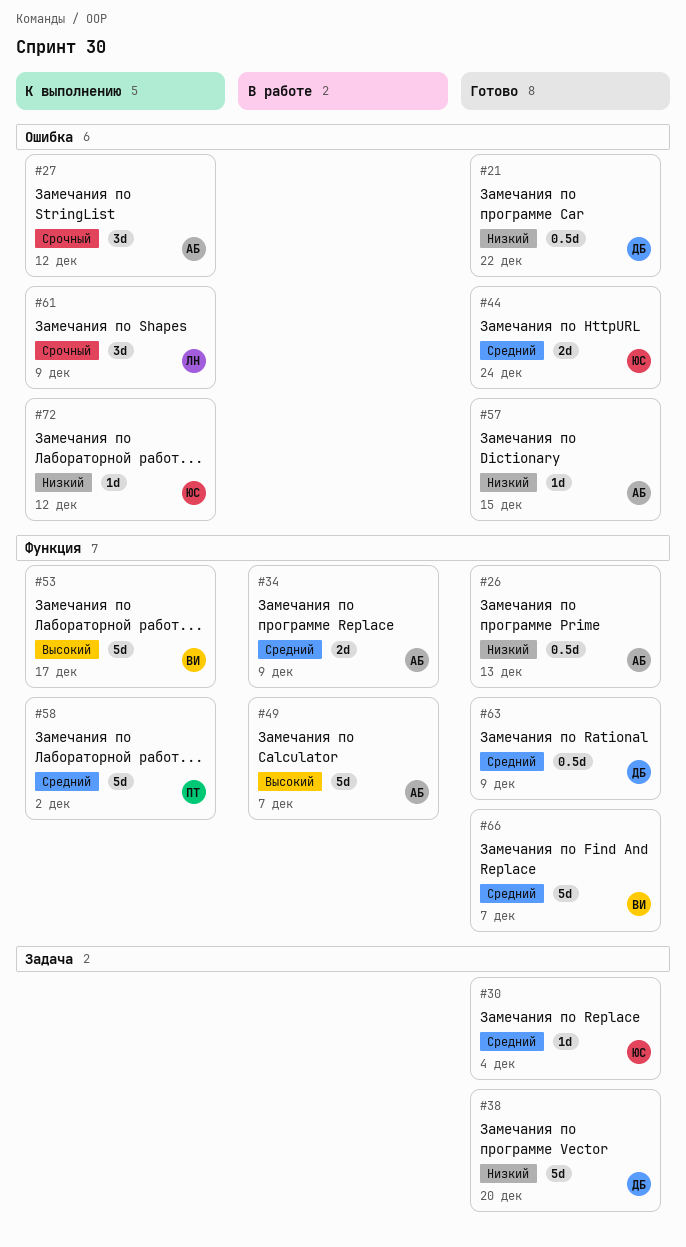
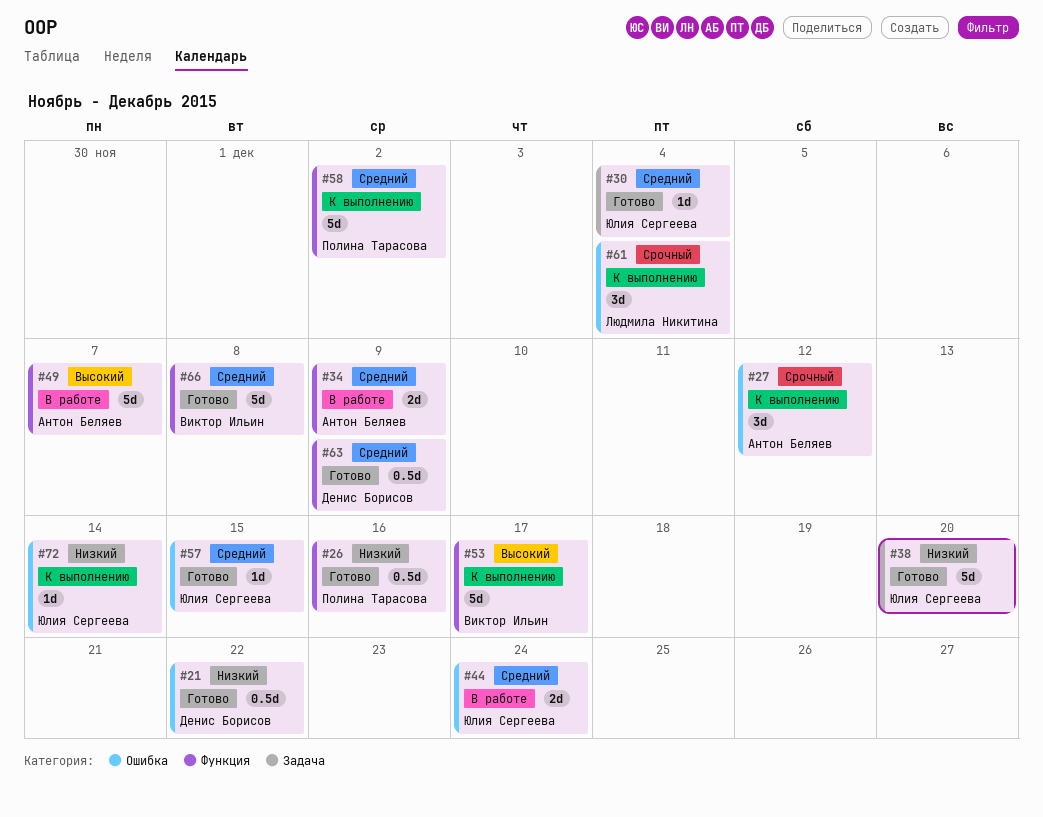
#26, owner: Антон Беляев -> Полина Тарасова
#26, due: Dec 13 -> Dec 16
#38, owner: Денис Борисов -> Юлия Сергеева
#44, status: Готово -> В работе
#57, owner: Антон Беляев -> Юлия Сергеева
#57, priority: Низкий -> Средний
#61, due: Dec 9 -> Dec 4
#66, due: Dec 7 -> Dec 8
#72, due: Dec 12 -> Dec 14

